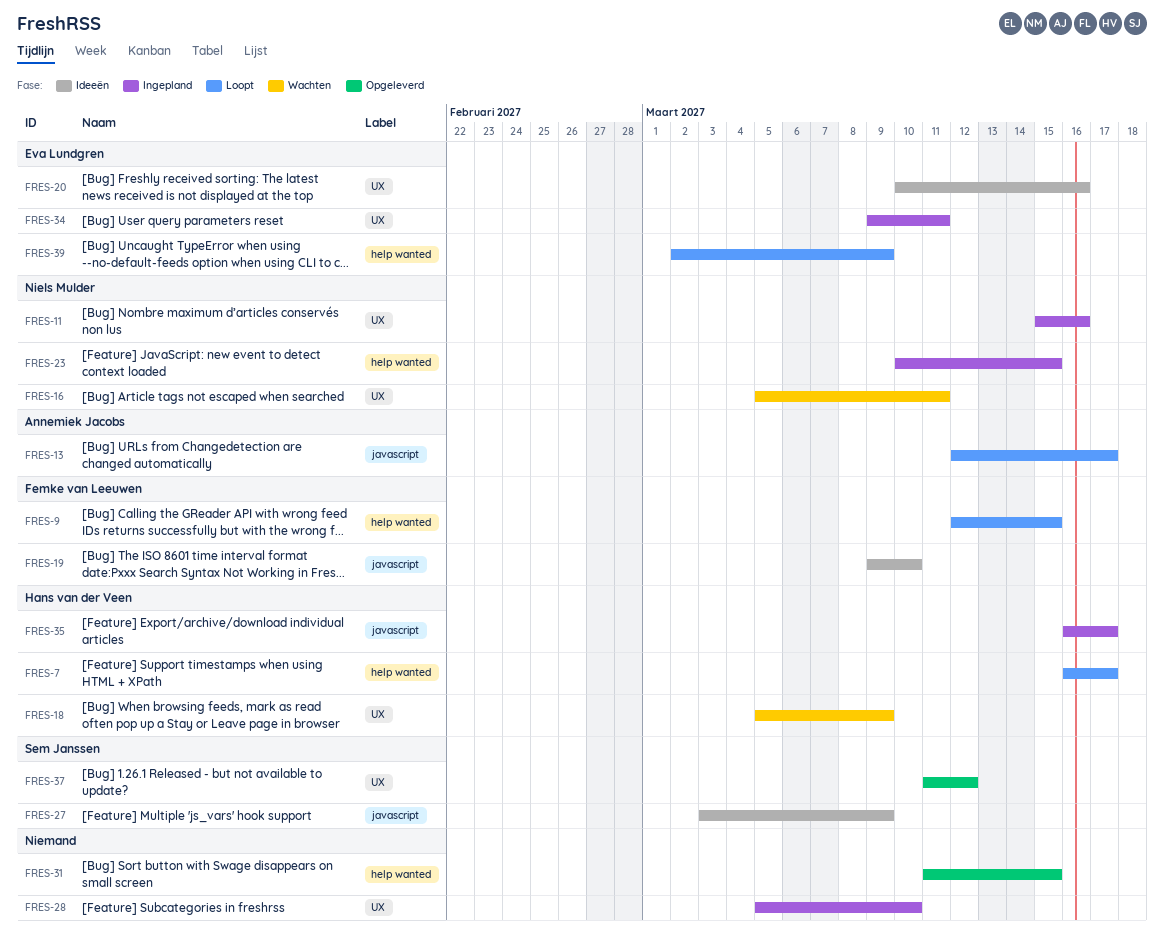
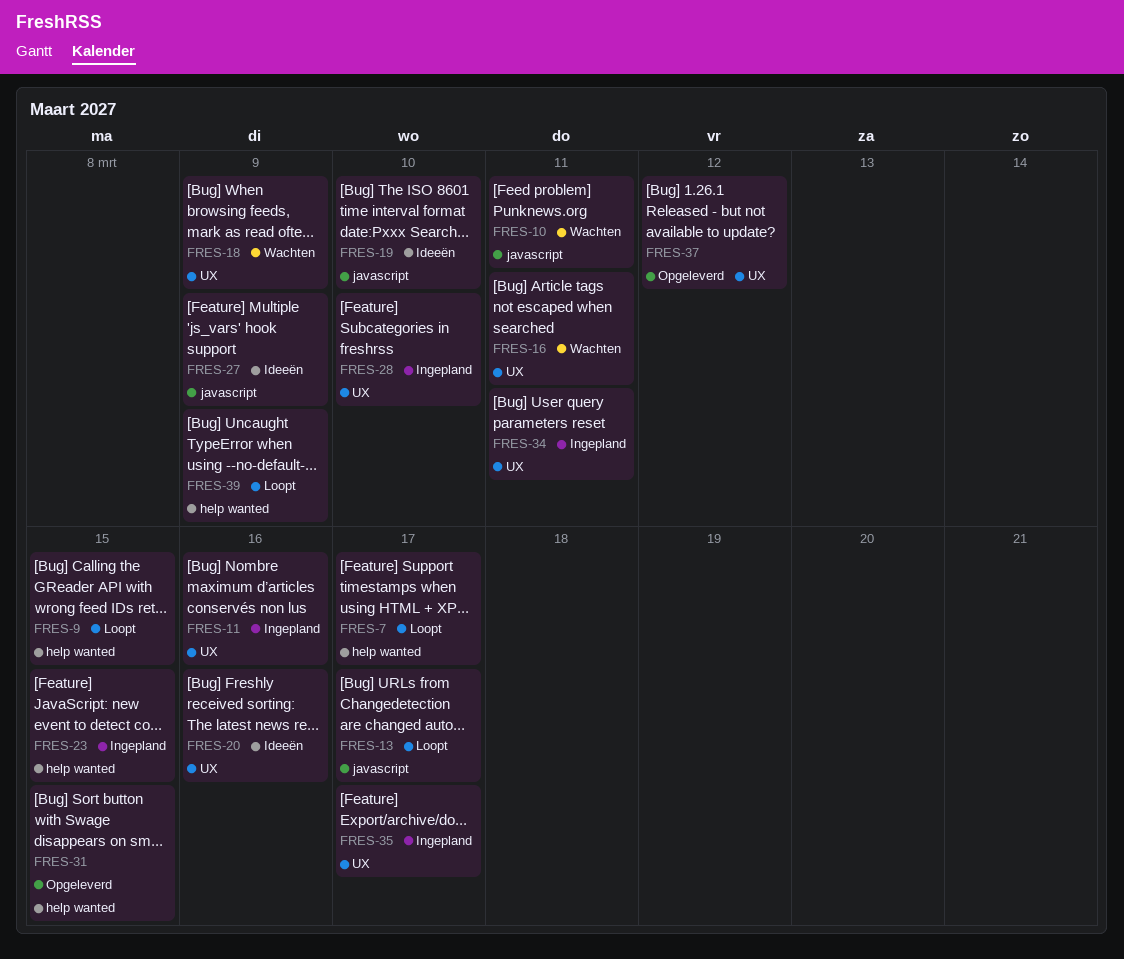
FRES-10: none -> present
FRES-35, label: javascript -> UX

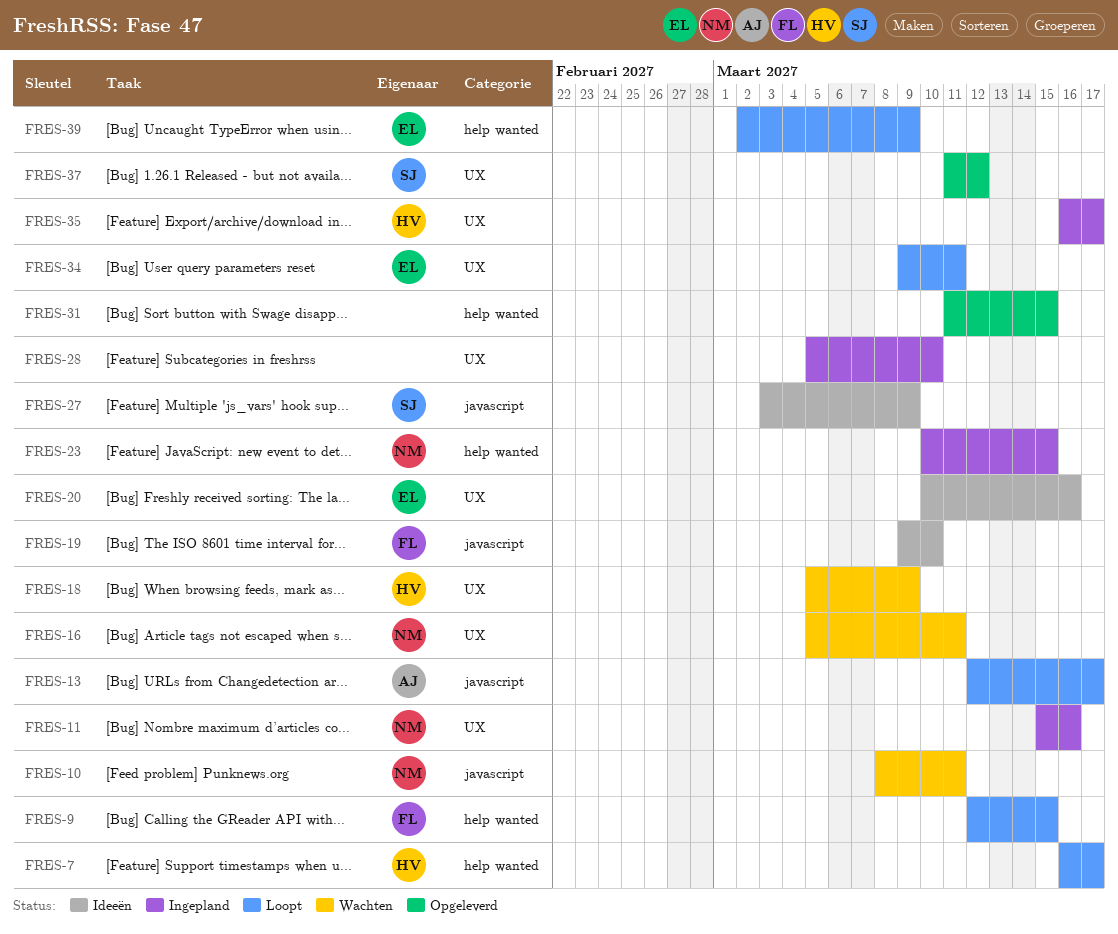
FRES-34, status: Ingepland -> Loopt

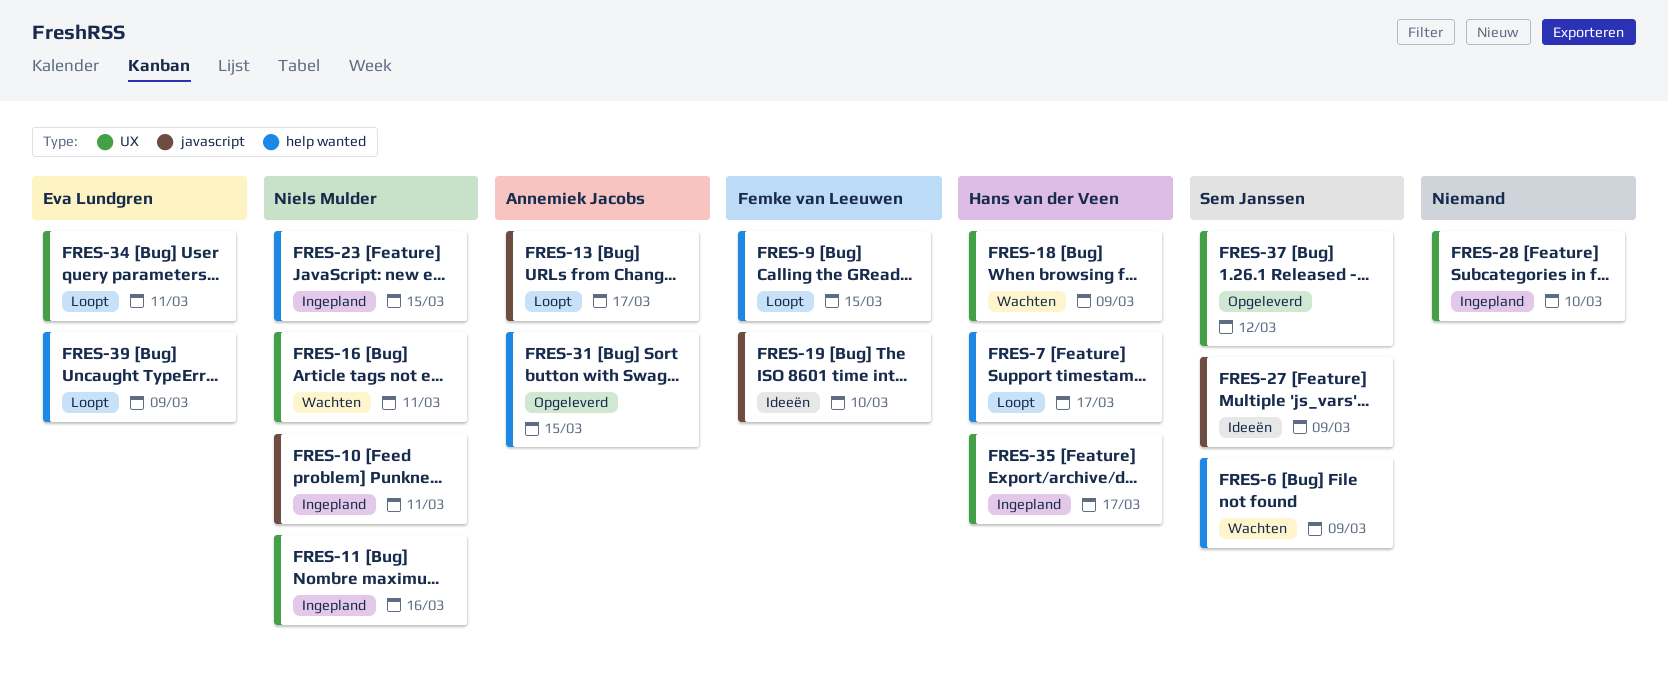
FRES-6: none -> present
FRES-10, status: Wachten -> Ingepland
FRES-20: present -> none
FRES-31, owner: none -> Annemiek Jacobs

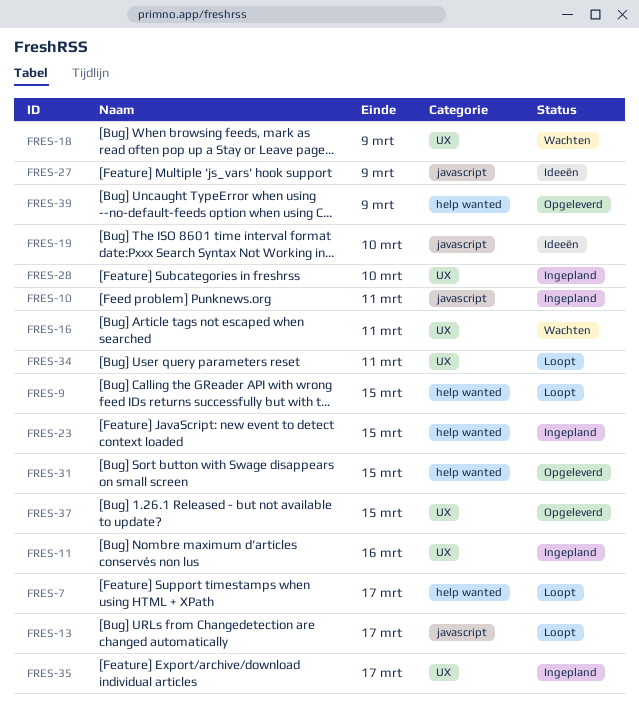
FRES-6: present -> none
FRES-37, due: Mar 12 -> Mar 15
FRES-39, status: Loopt -> Opgeleverd

